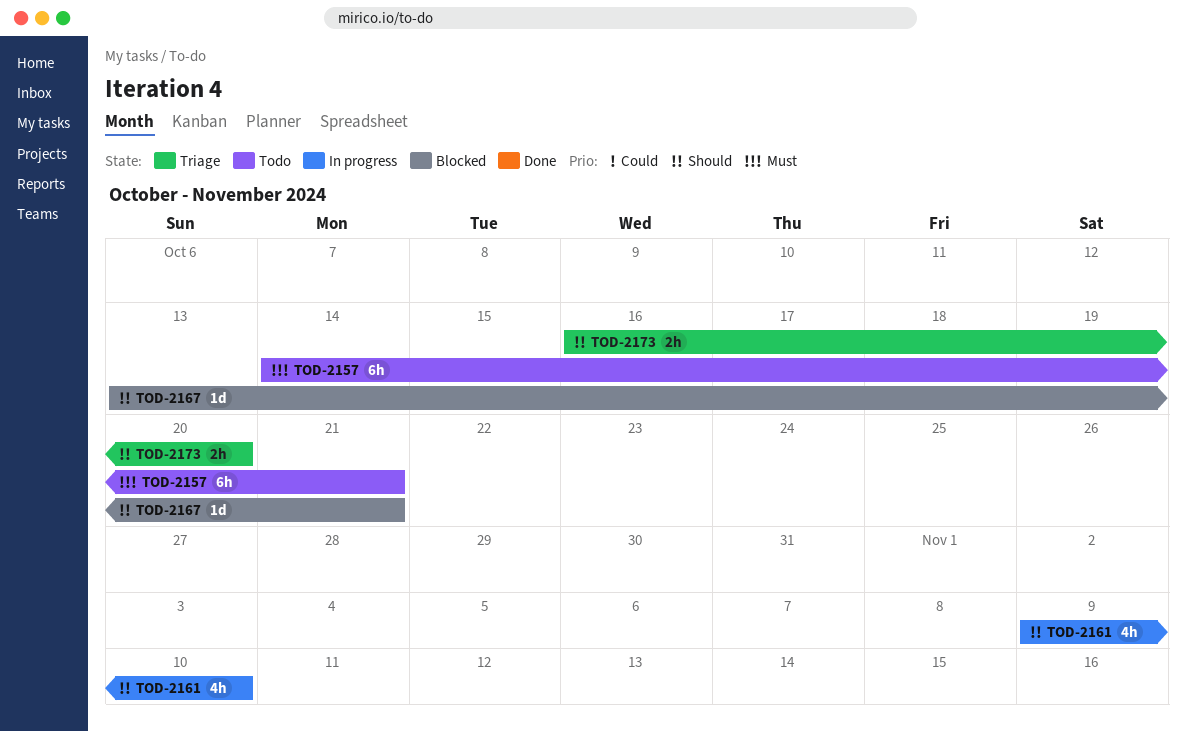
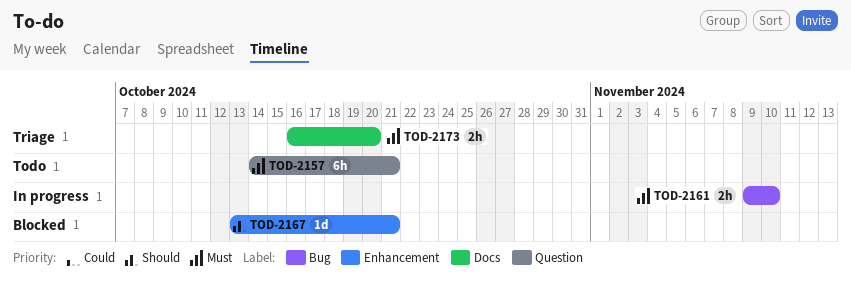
TOD-2161, priority: Should -> Must
TOD-2161, estimate: 4h -> 2h
TOD-2173, priority: Should -> Must

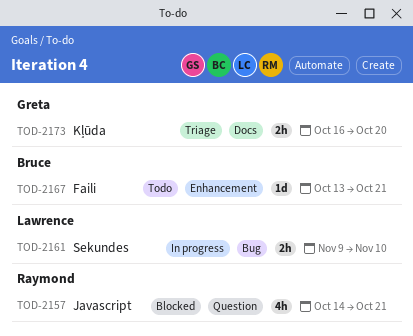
TOD-2157, status: Todo -> Blocked
TOD-2157, estimate: 6h -> 4h
TOD-2167, status: Blocked -> Todo

